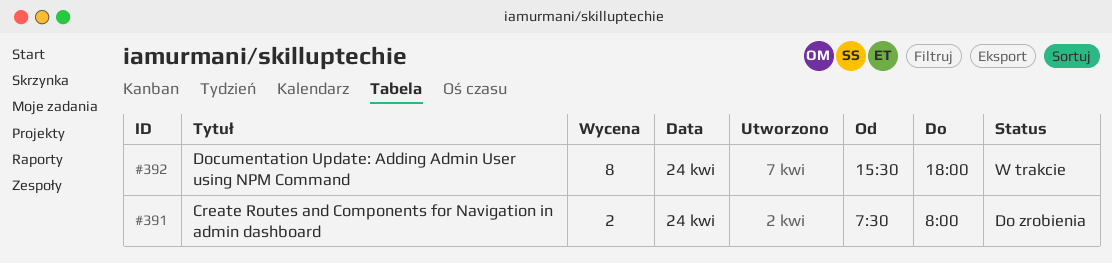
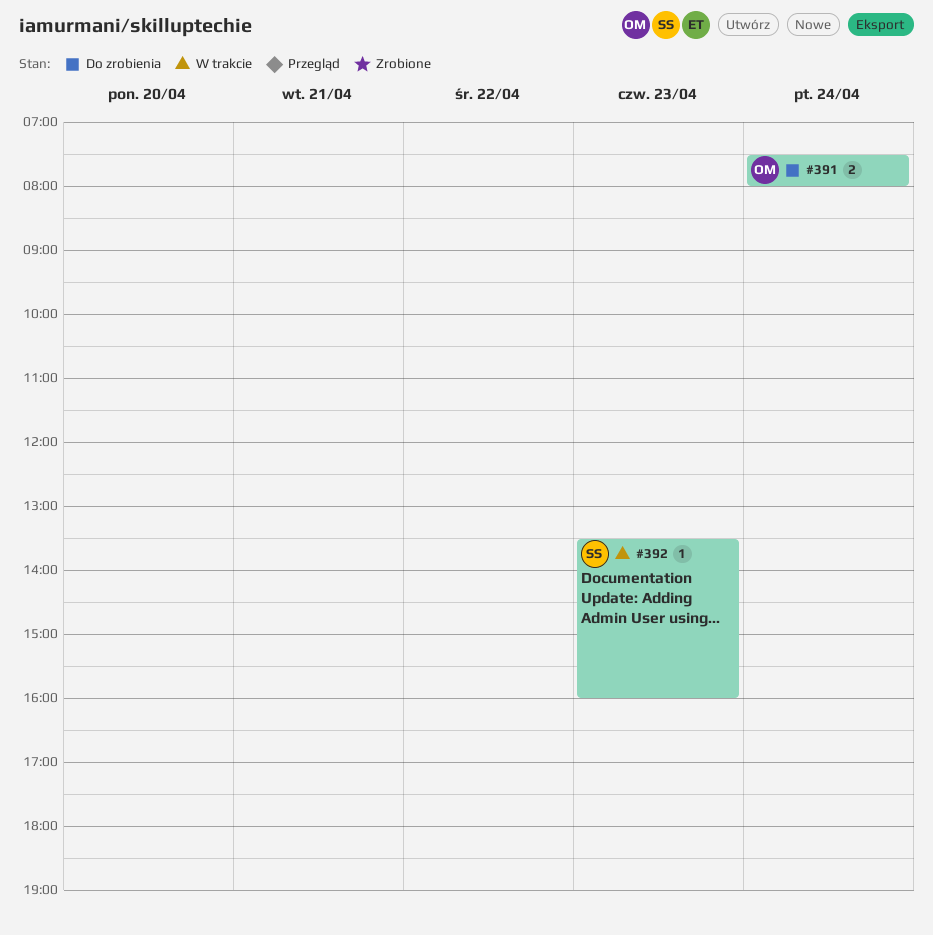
#392, estimate: 8 -> 1
#392, day: Apr 24 -> Apr 23
#392, begins: 15:30 -> 13:30
#392, ends: 18:00 -> 16:00

